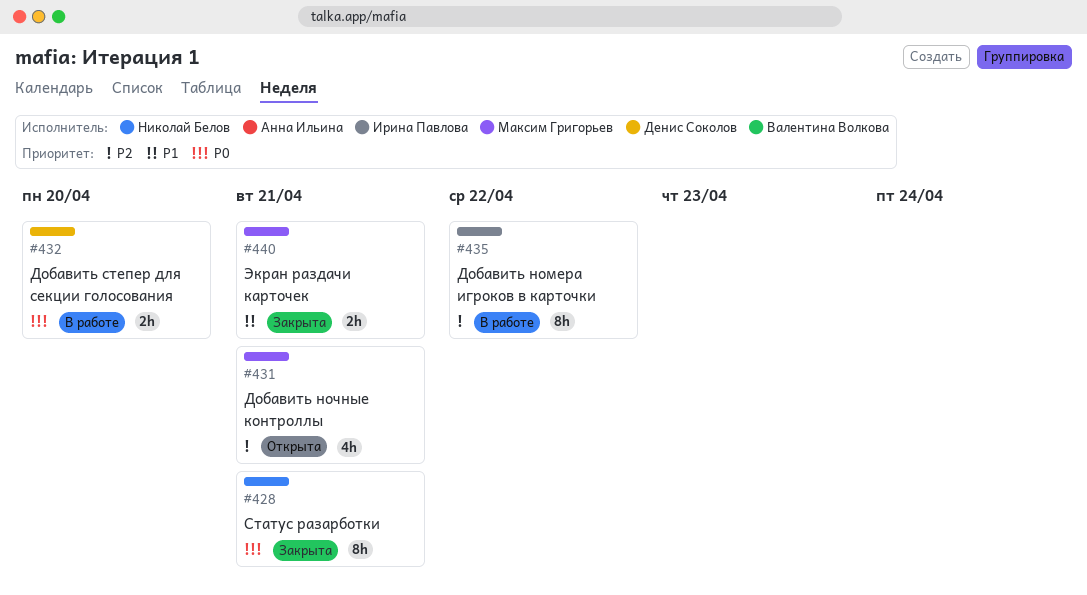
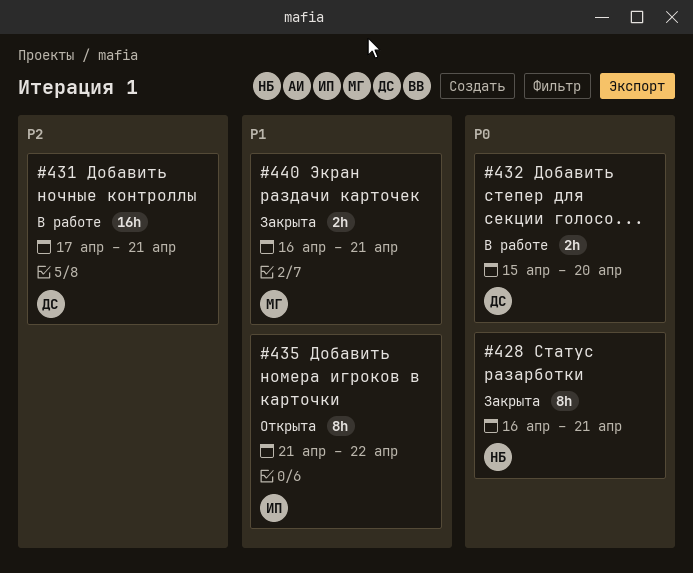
#431, status: Открыта -> В работе
#431, owner: Максим Григорьев -> Денис Соколов
#431, estimate: 4h -> 16h
#435, status: В работе -> Открыта
#435, priority: P2 -> P1

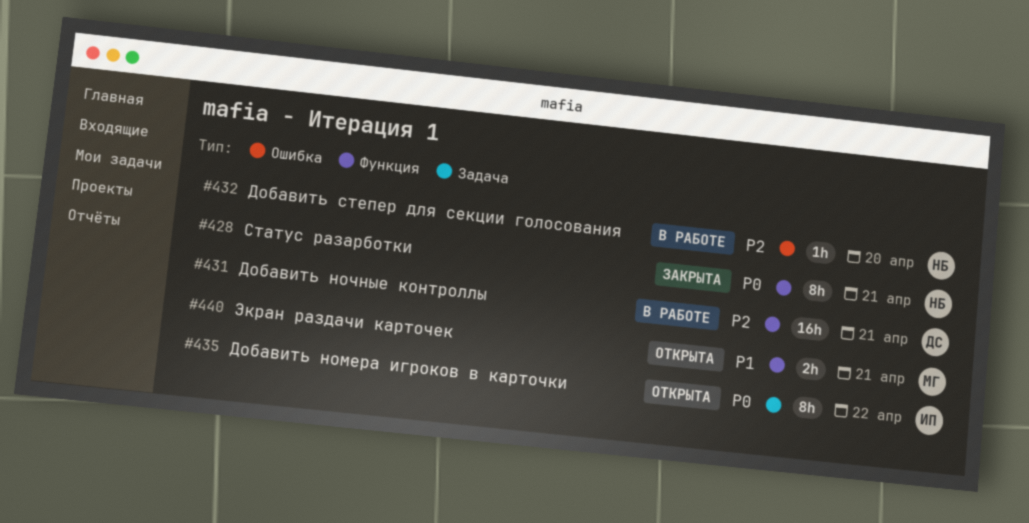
#432, owner: ДС -> НБ
#432, priority: P0 -> P2
#432, estimate: 2h -> 1h
#435, priority: P1 -> P0
#440, status: Закрыта -> Открыта

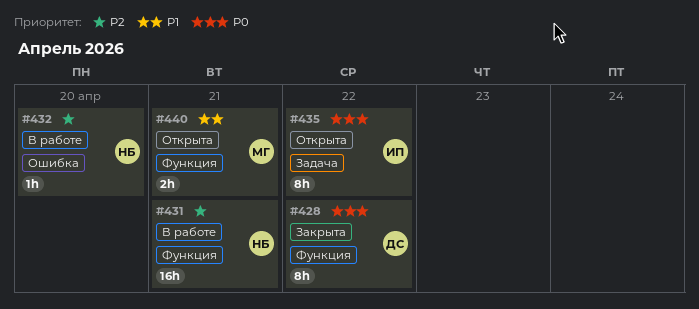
#428, owner: НБ -> ДС
#428, due: Apr 21 -> Apr 22
#431, owner: ДС -> НБ

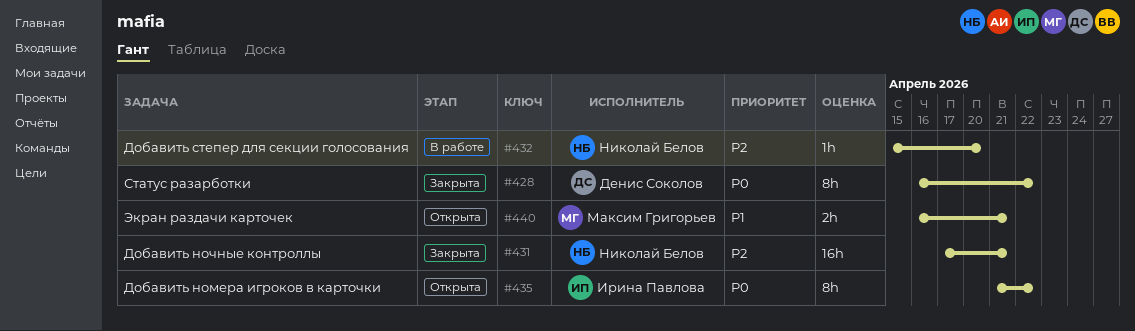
#431, status: В работе -> Закрыта

